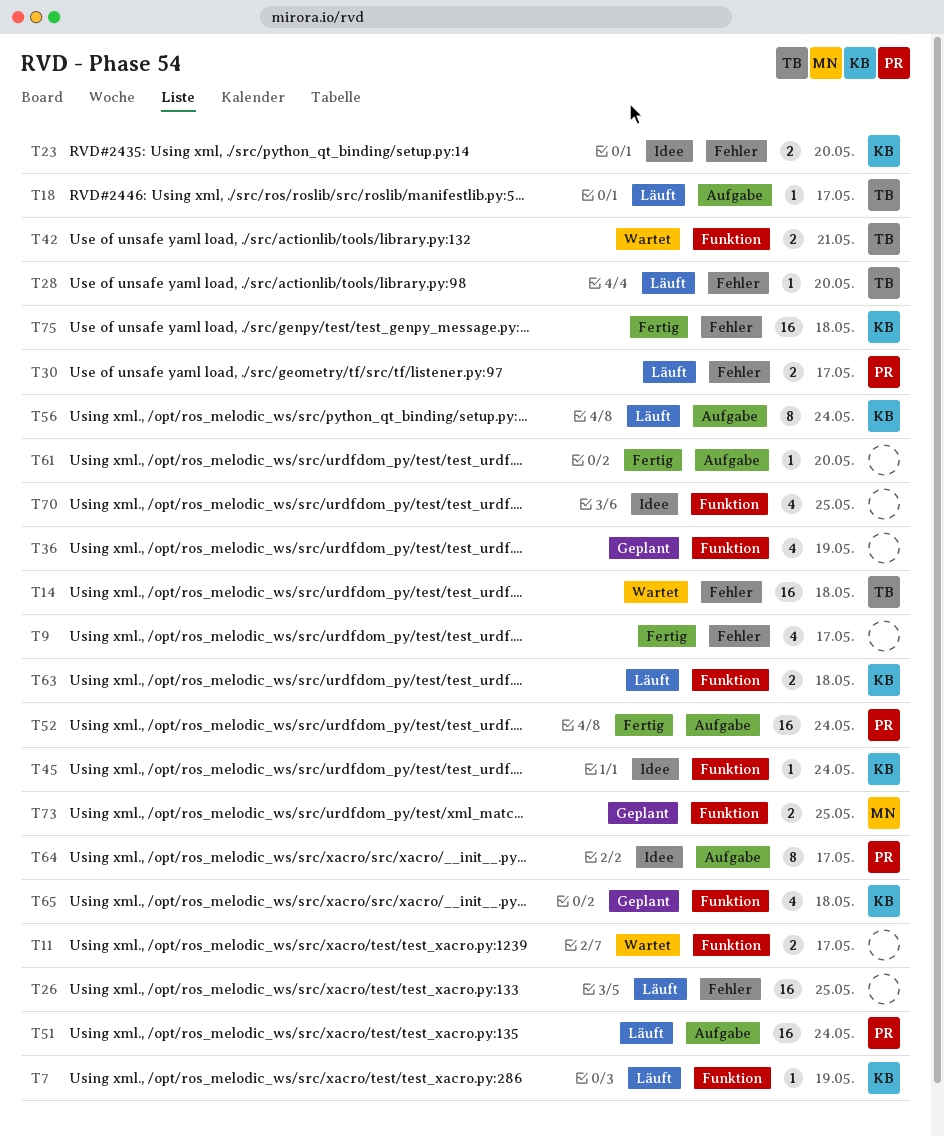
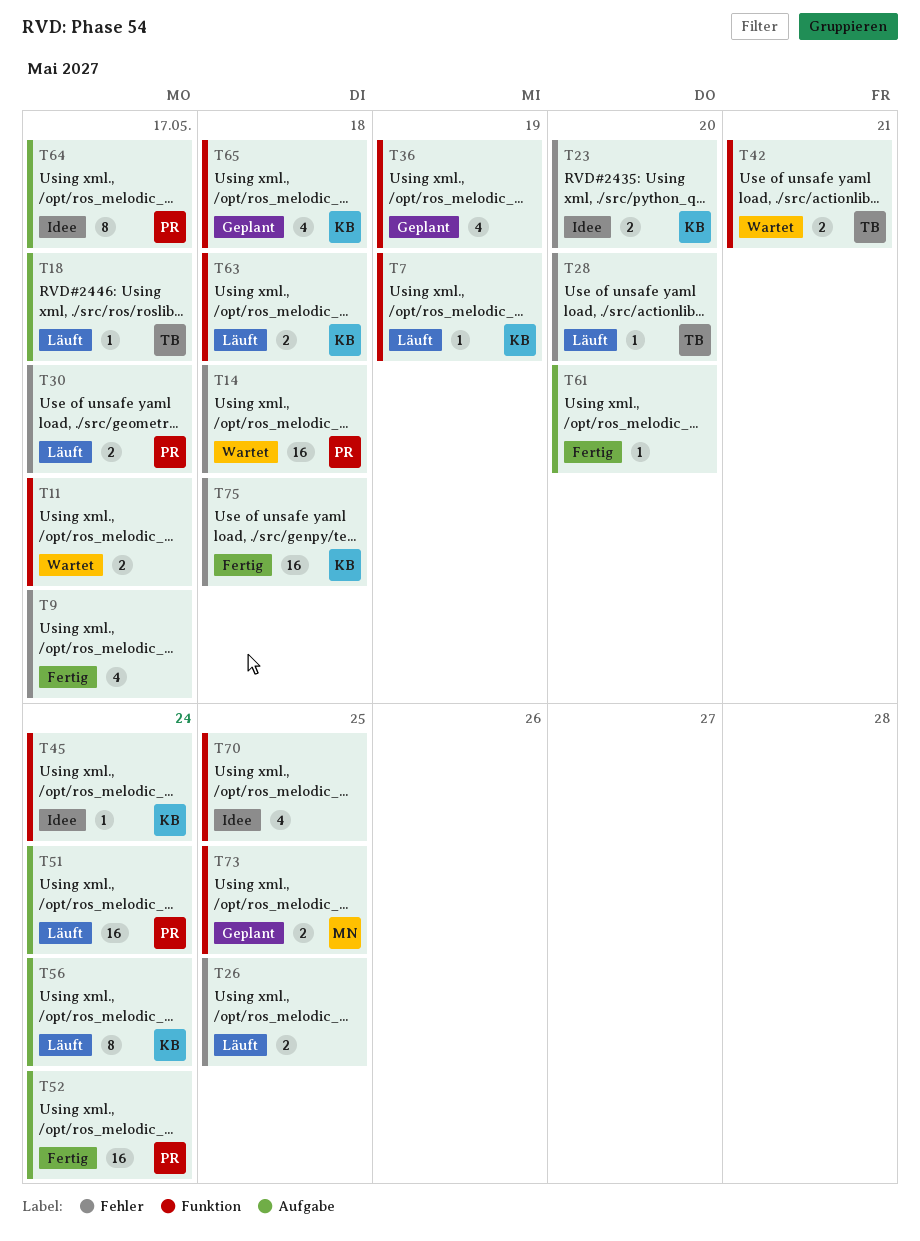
T14, owner: TB -> PR
T26, estimate: 16 -> 2

